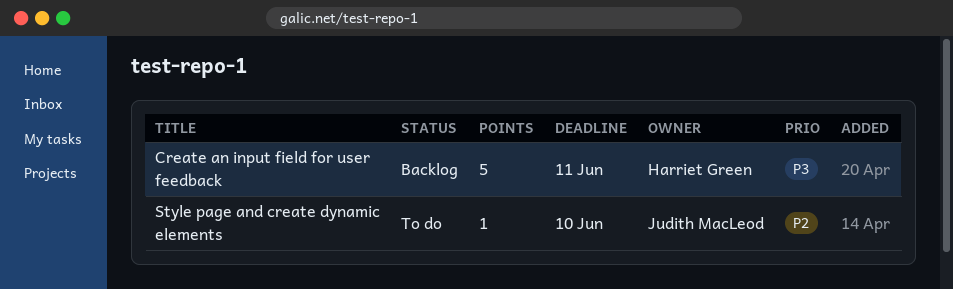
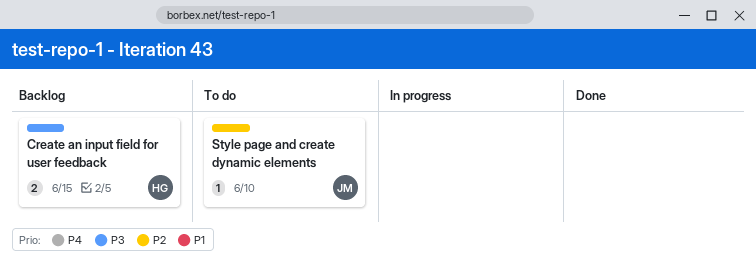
Create an input field for user feedback, estimate: 5 -> 2
Create an input field for user feedback, due: Jun 11 -> Jun 15

